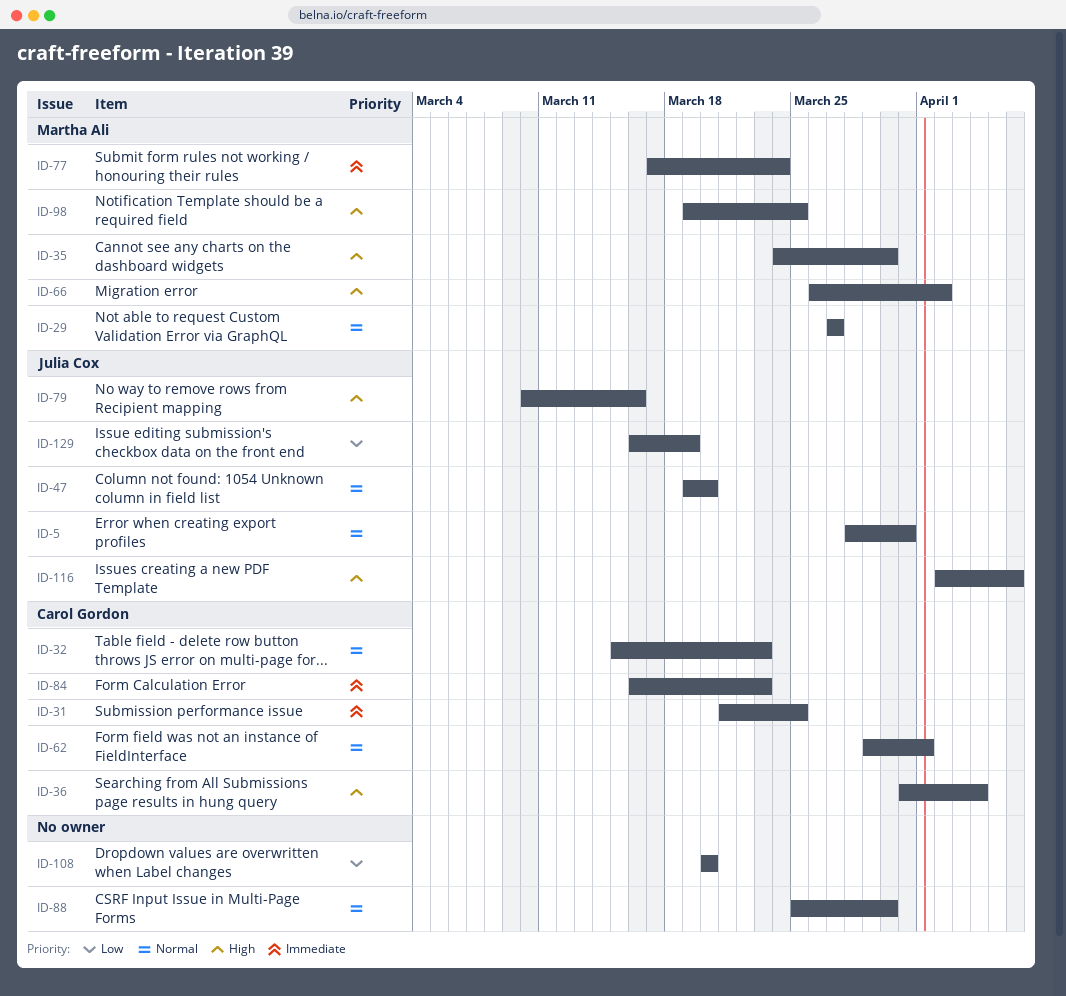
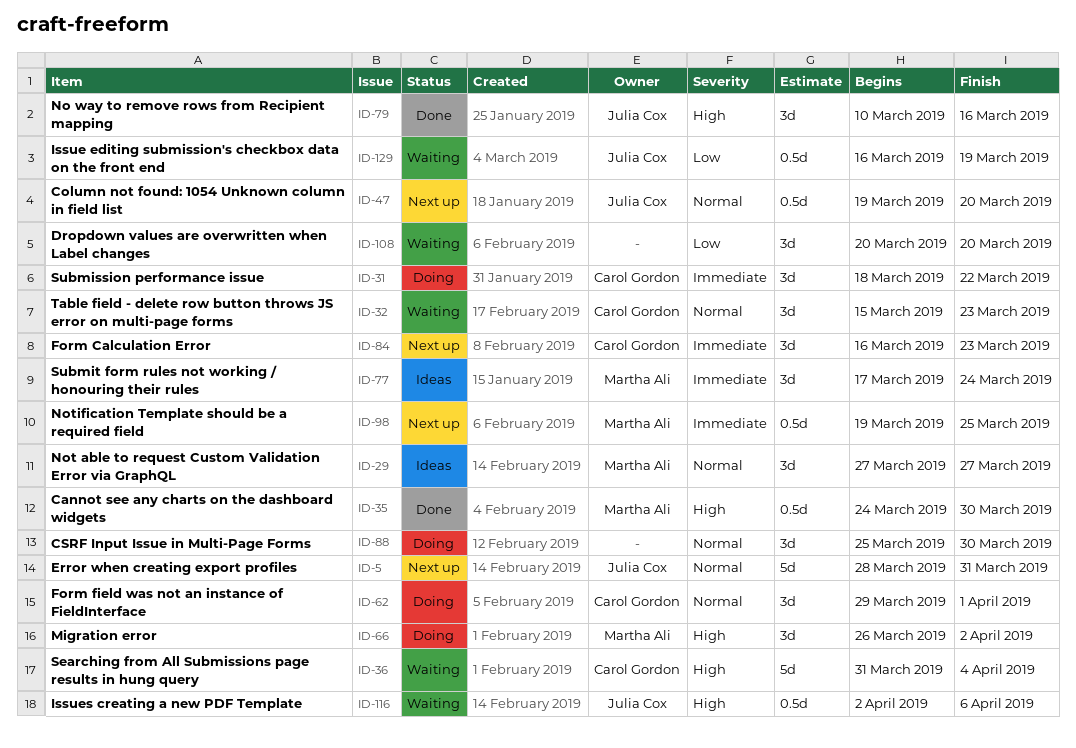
ID-31, start: Mar 21 -> Mar 18
ID-31, due: Mar 25 -> Mar 22
ID-98, priority: High -> Immediate

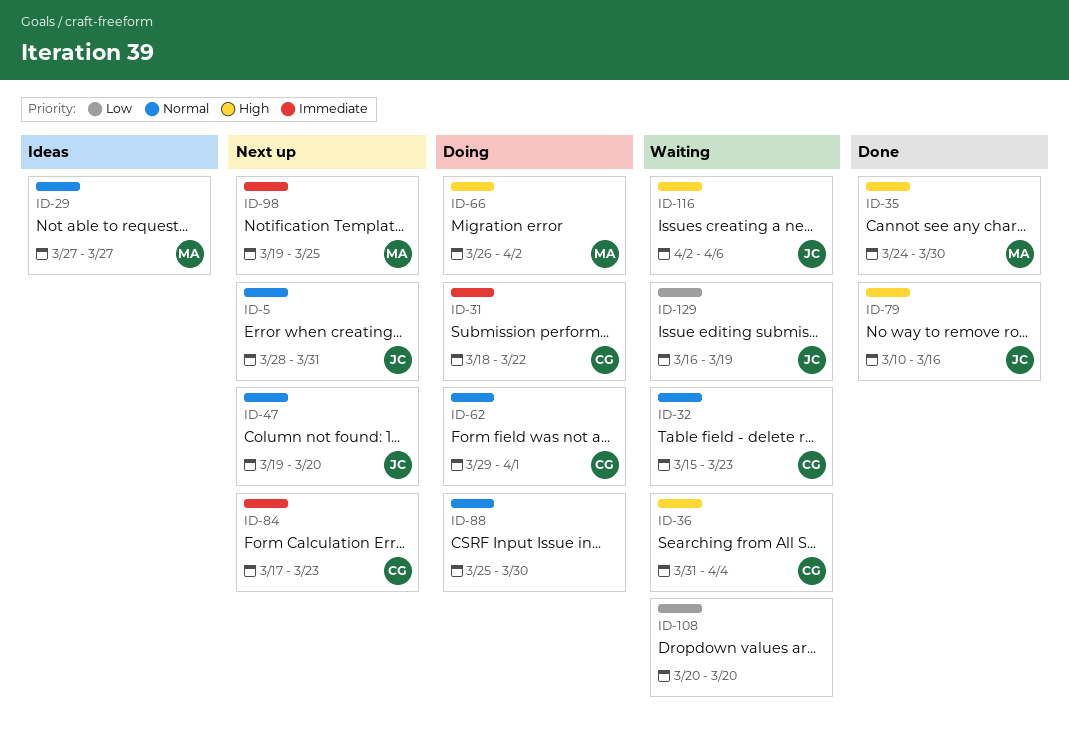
ID-77: present -> none
ID-84, start: Mar 16 -> Mar 17

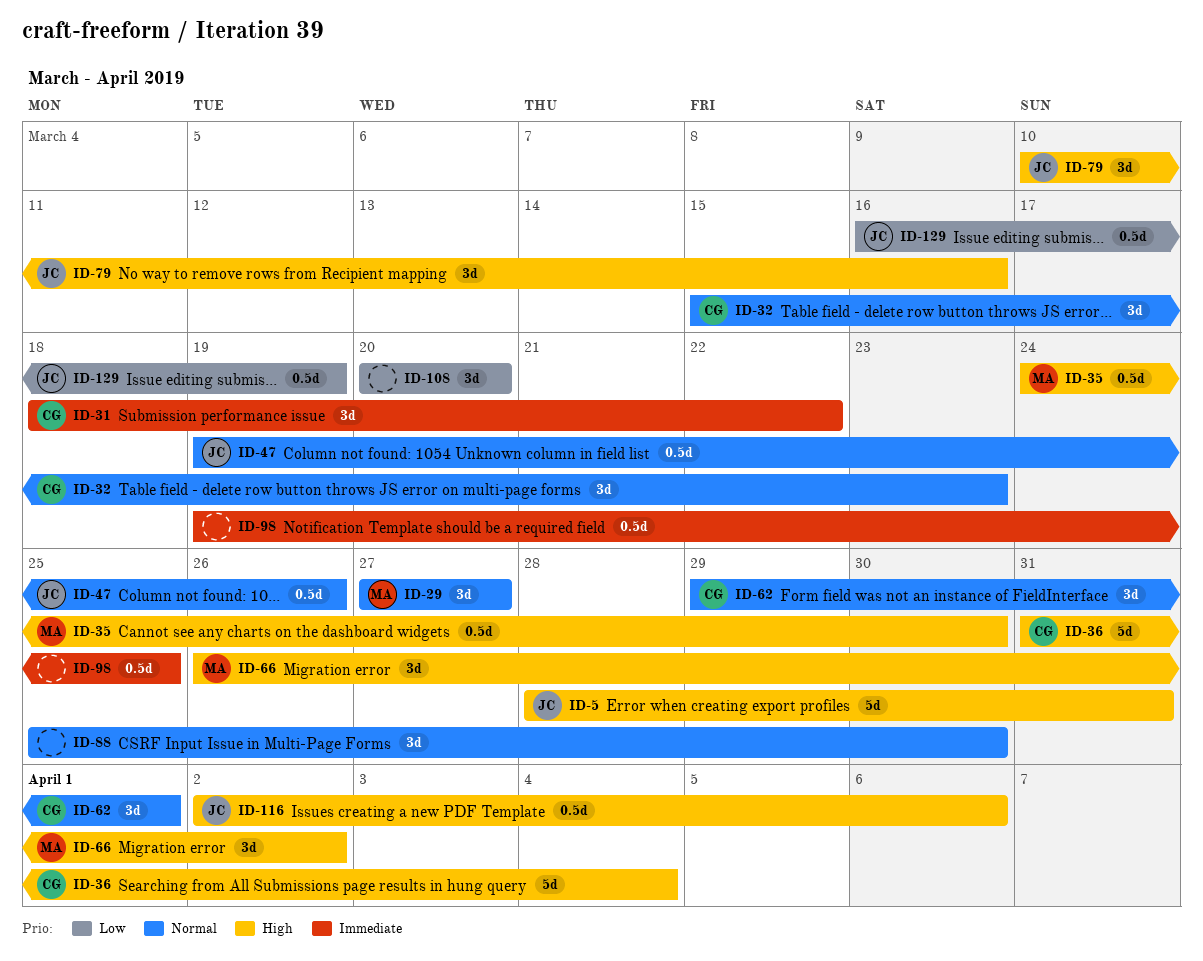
ID-5, priority: Normal -> High
ID-47, due: Mar 20 -> Mar 26
ID-84: present -> none
ID-98, owner: MA -> none

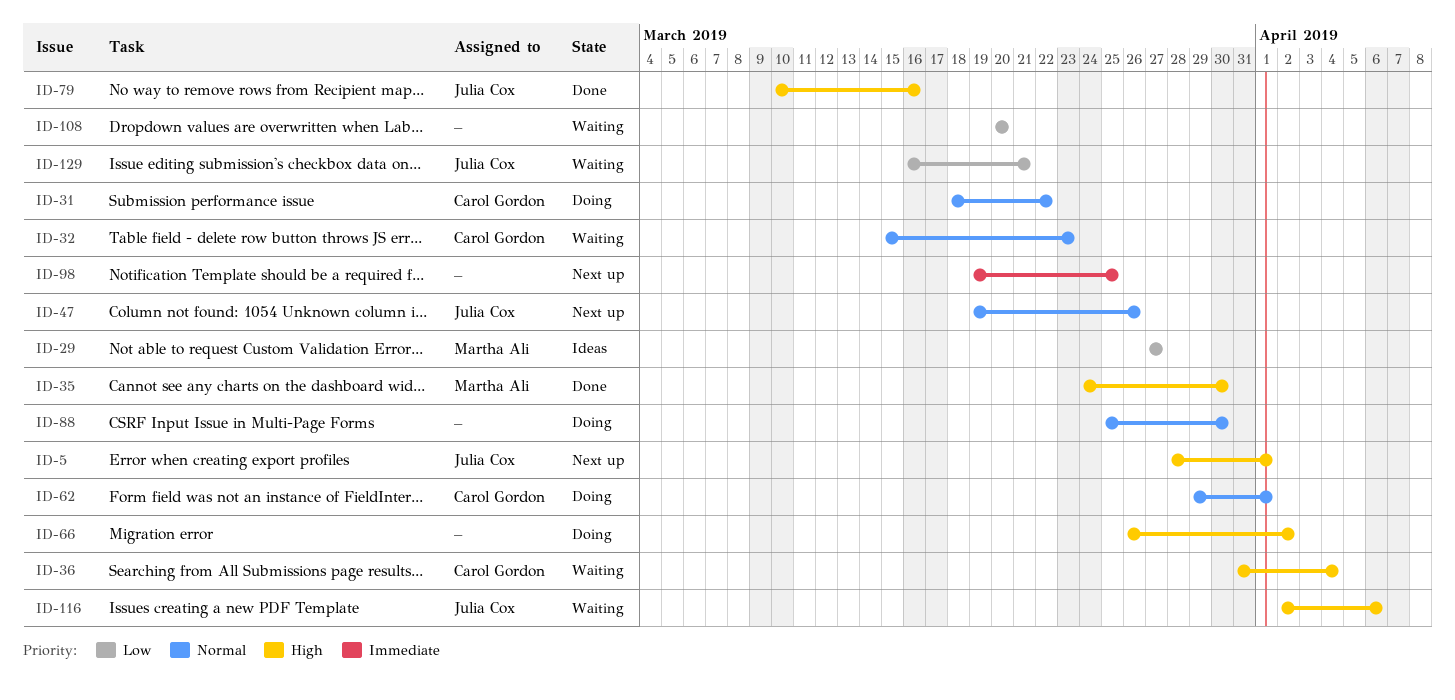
ID-5, due: Mar 31 -> Apr 1
ID-29, priority: Normal -> Low
ID-31, priority: Immediate -> Normal
ID-66, owner: Martha Ali -> none
ID-129, due: Mar 19 -> Mar 21

